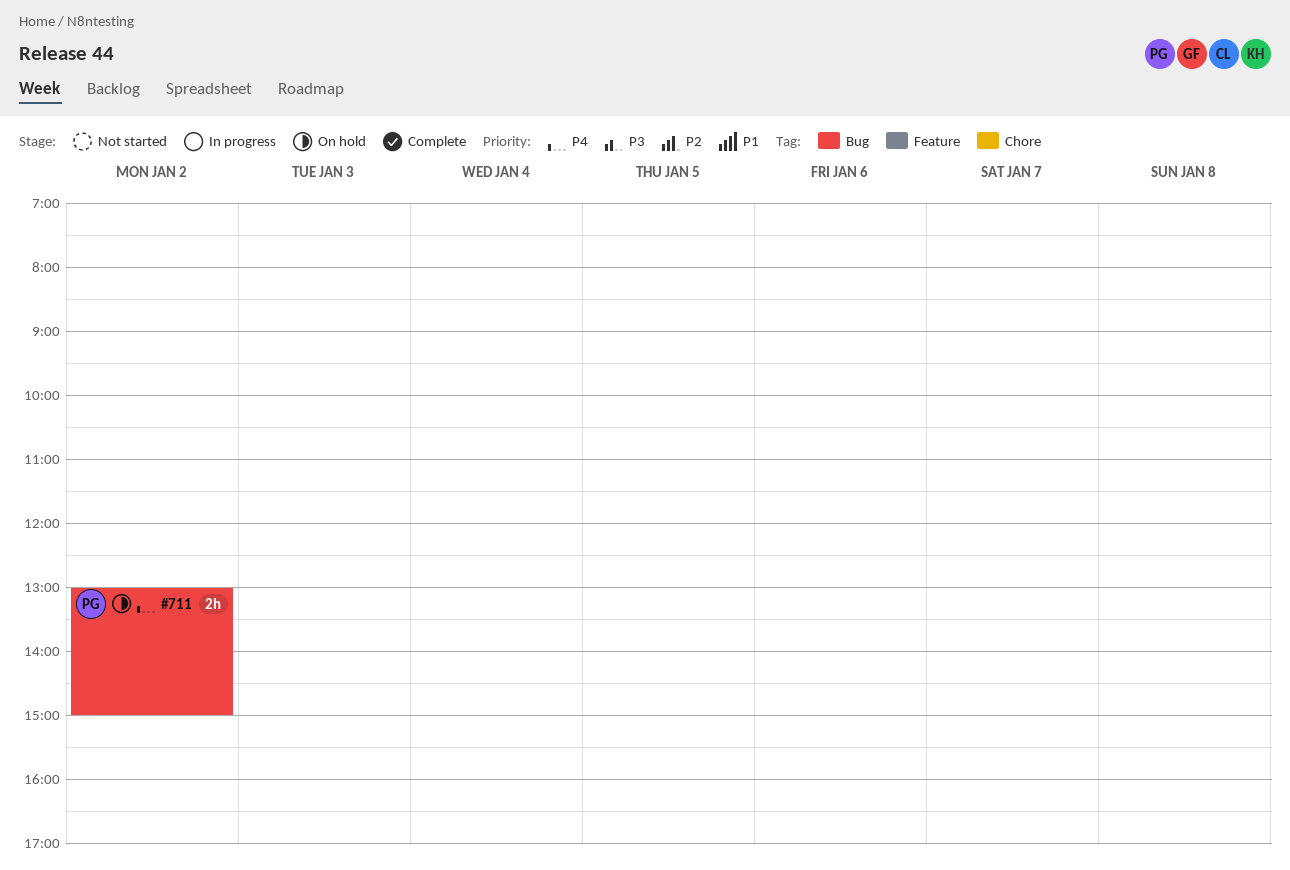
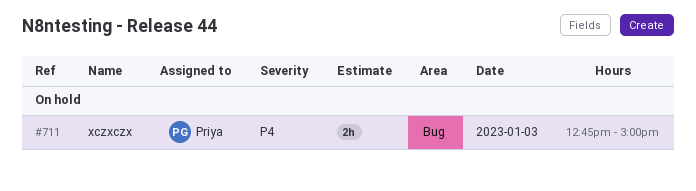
#711, day: Jan 2 -> Jan 3
#711, begins: 13:00 -> 12:45

